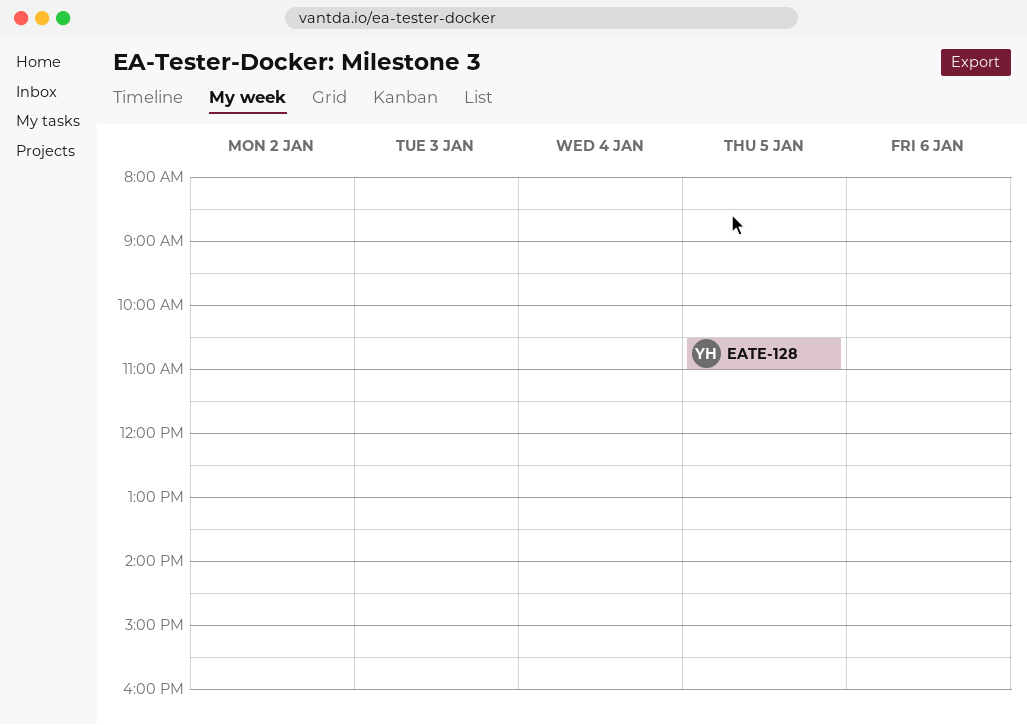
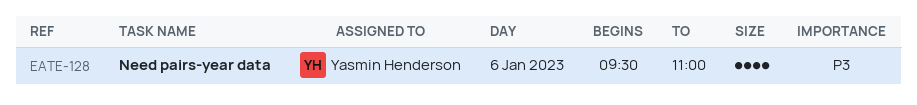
EATE-128, day: Jan 5 -> Jan 6
EATE-128, begins: 10:30 -> 09:30

